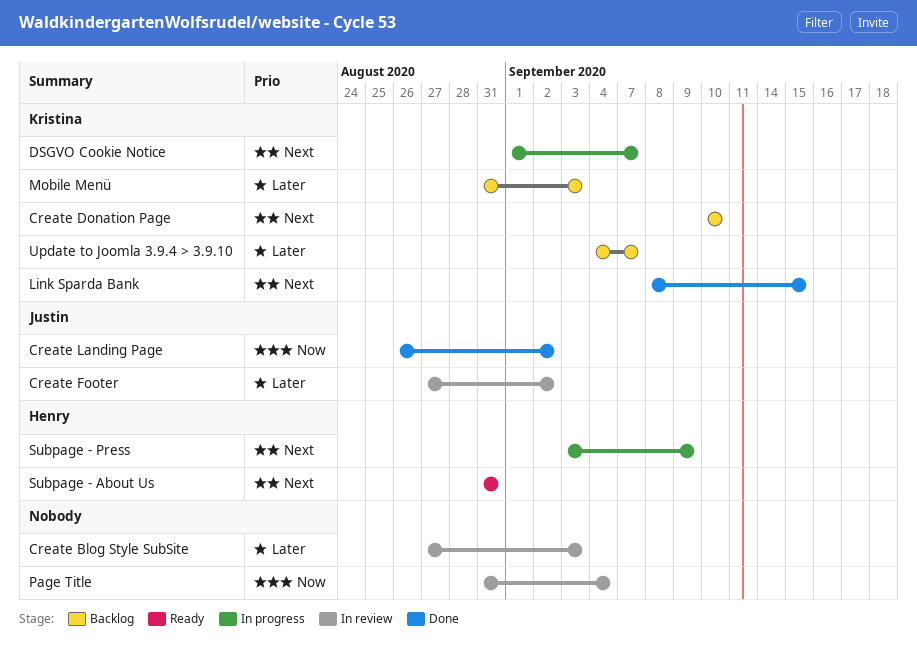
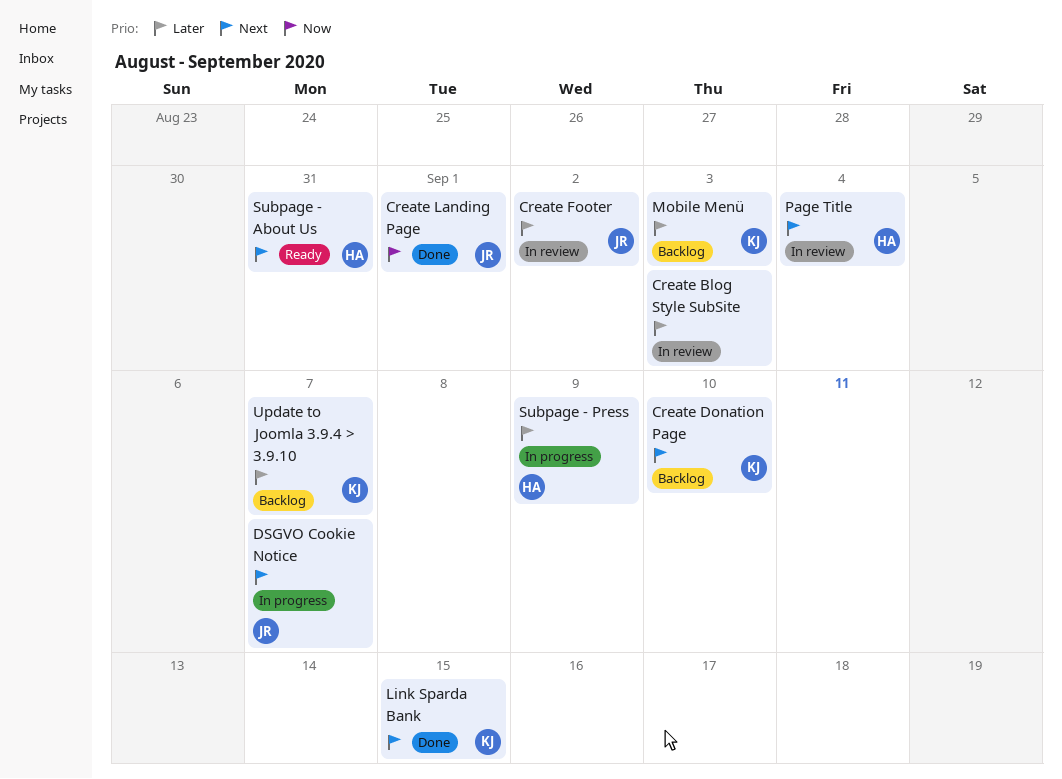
Create Landing Page, due: Sep 2 -> Sep 1
DSGVO Cookie Notice, owner: Kristina -> Justin
Page Title, owner: none -> Henry
Page Title, priority: Now -> Next
Subpage - Press, priority: Next -> Later

